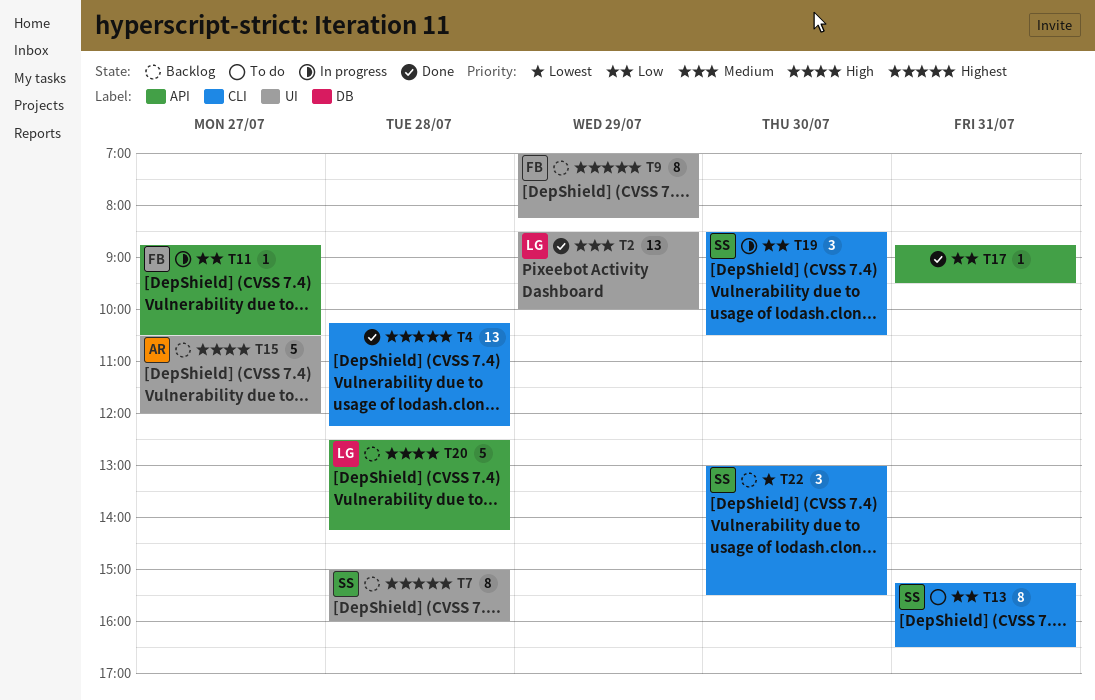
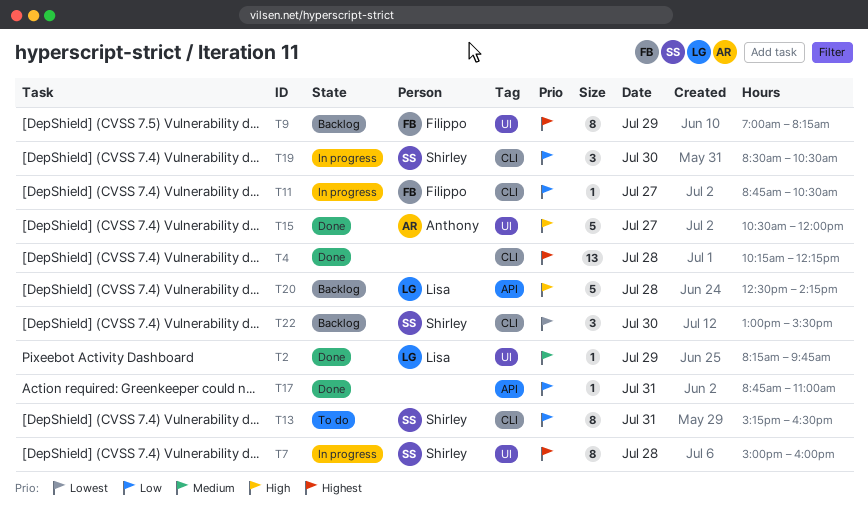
T2, estimate: 13 -> 1
T2, begins: 08:30 -> 08:15
T2, ends: 10:00 -> 09:45
T7, status: Backlog -> In progress
T11, label: API -> CLI
T15, status: Backlog -> Done
T17, ends: 09:30 -> 11:00

